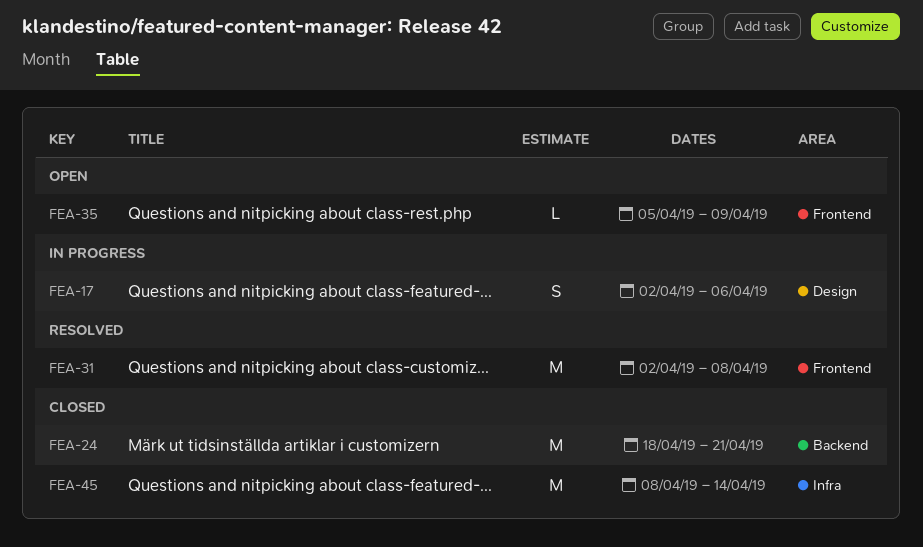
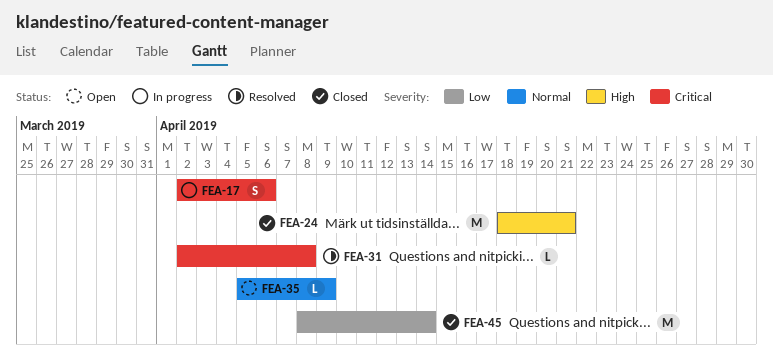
FEA-31, estimate: M -> L

